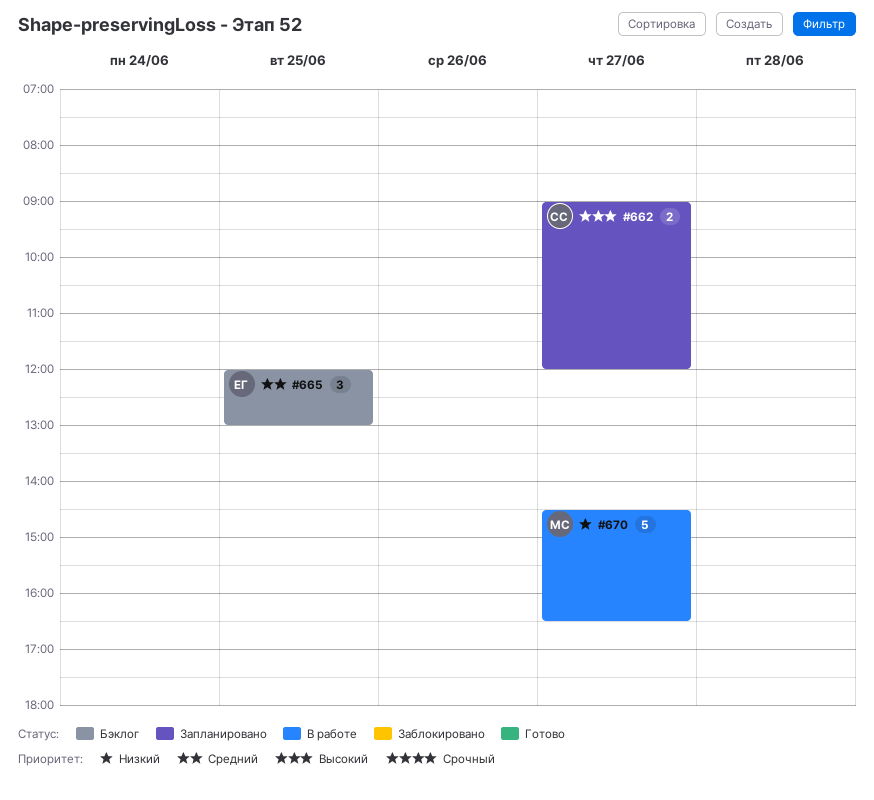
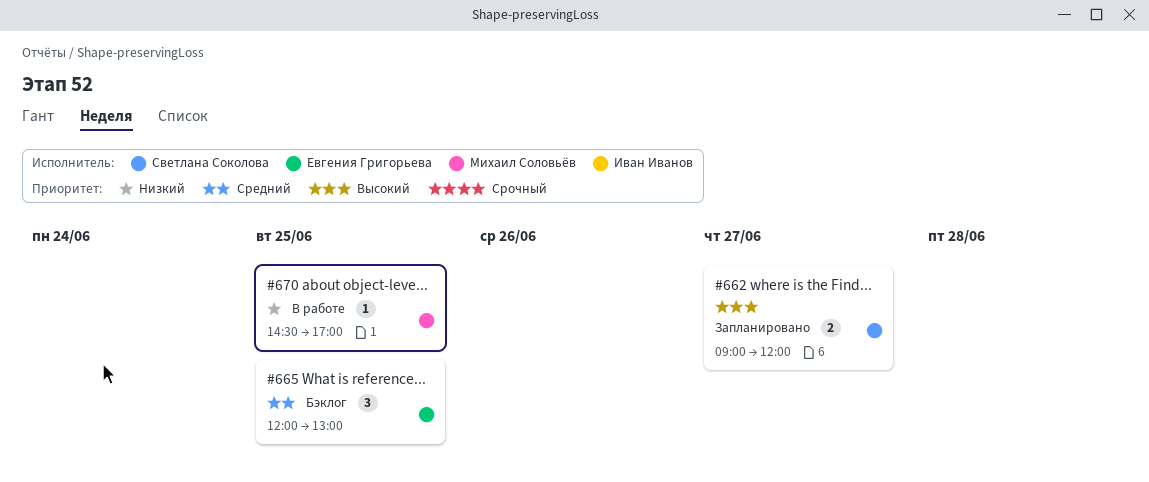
#670, estimate: 5 -> 1
#670, day: Jun 27 -> Jun 25
#670, ends: 16:30 -> 17:00

